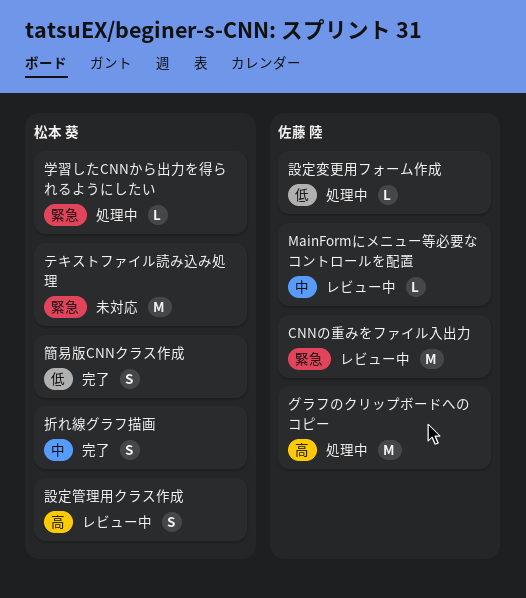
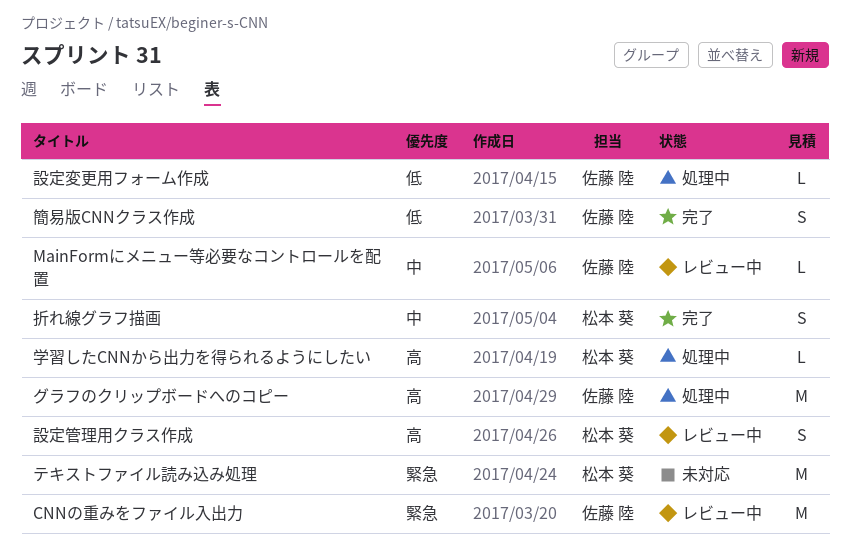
学習したCNNから出力を得られるようにしたい, priority: 緊急 -> 高
簡易版CNNクラス作成, owner: 松本 葵 -> 佐藤 陸

